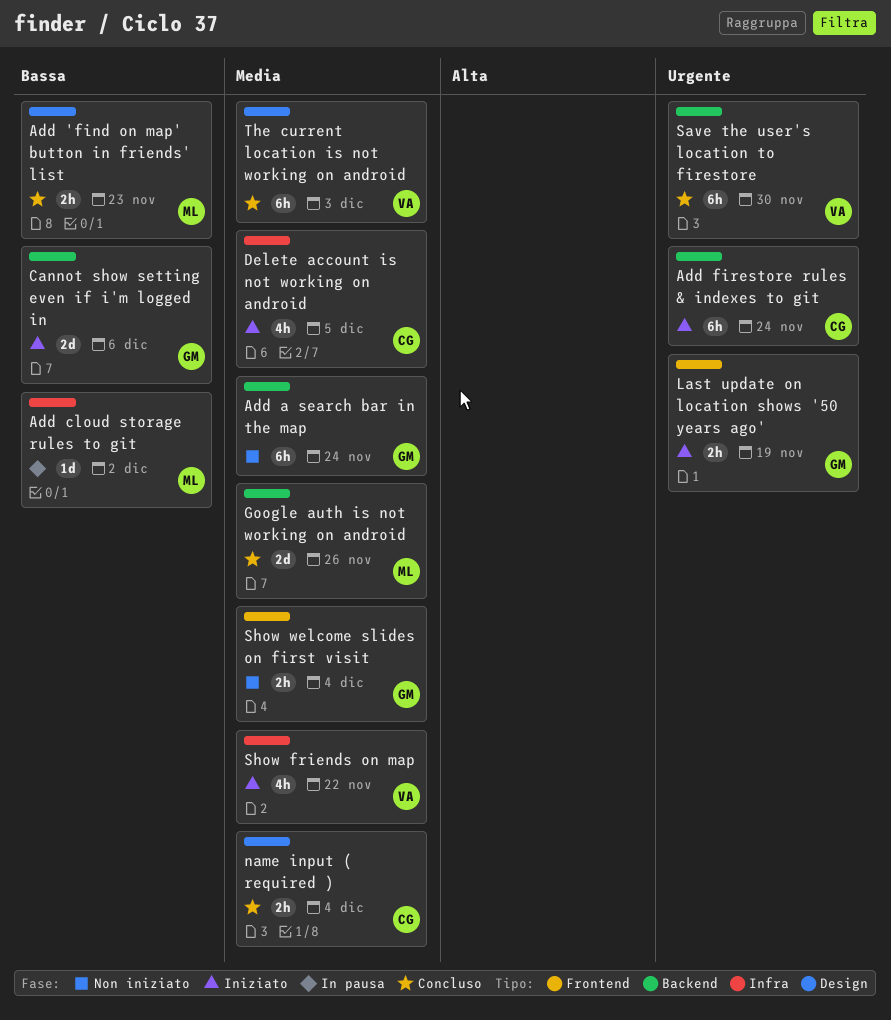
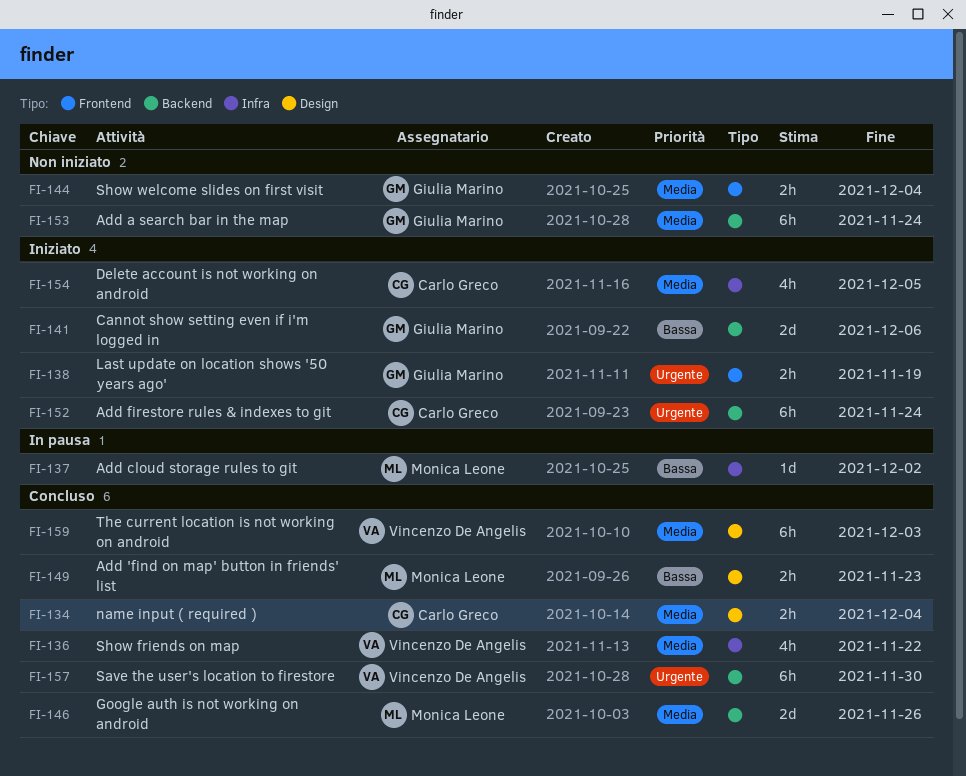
Show friends on map, status: Iniziato -> Concluso

